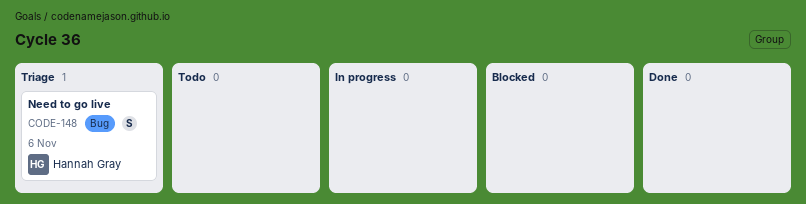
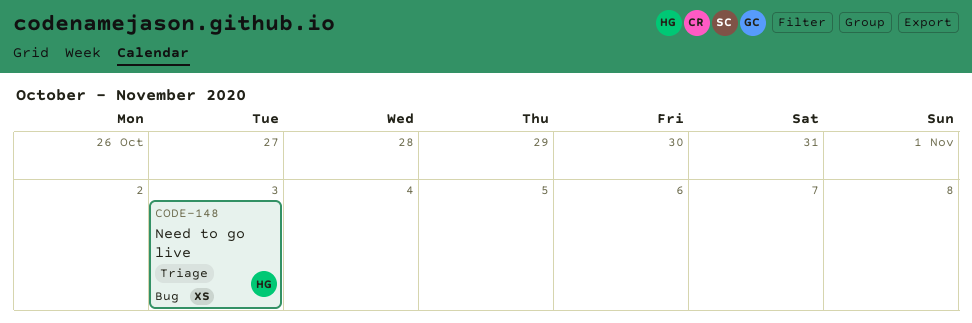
CODE-148, estimate: S -> XS
CODE-148, due: Nov 6 -> Nov 3

